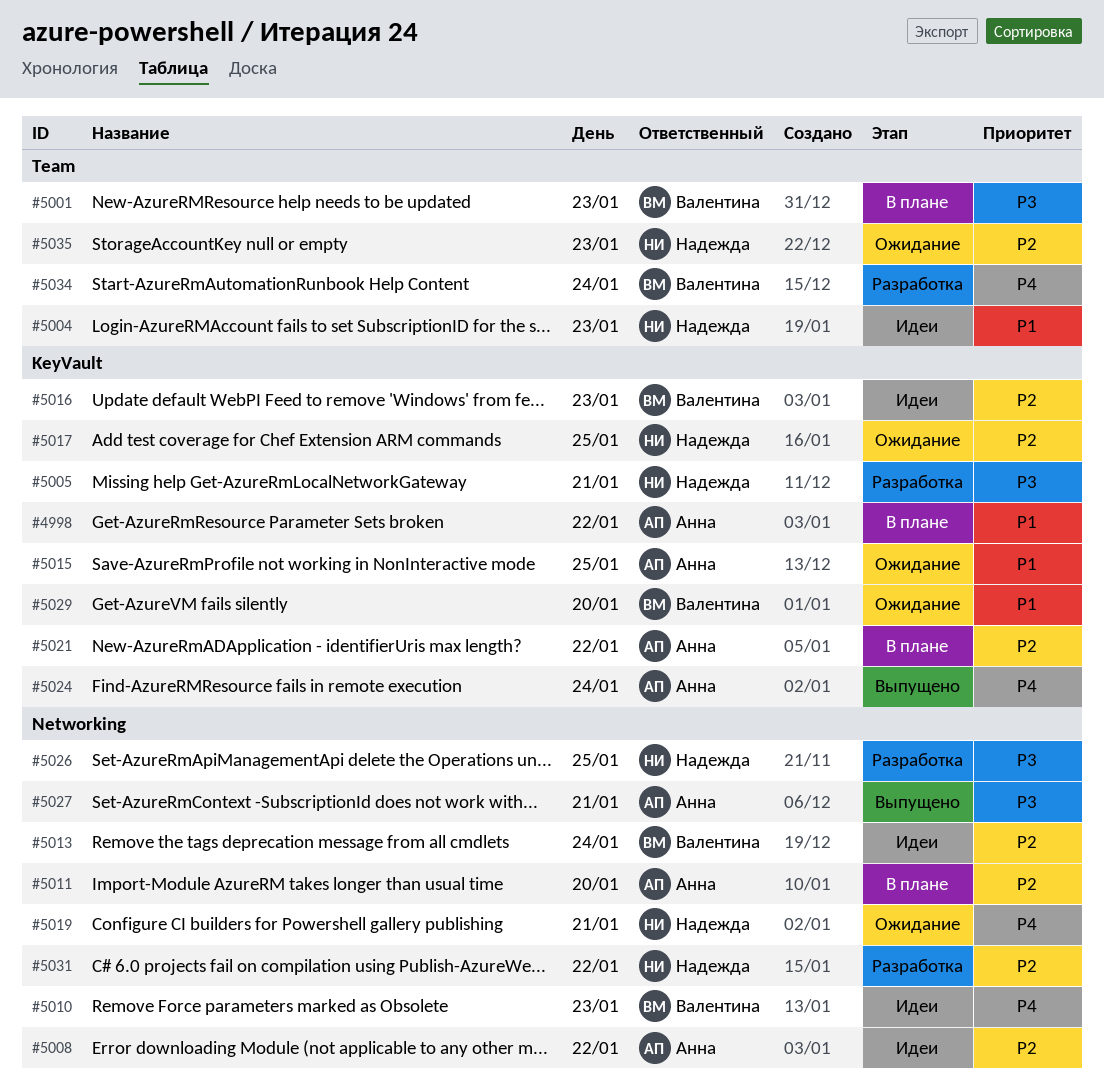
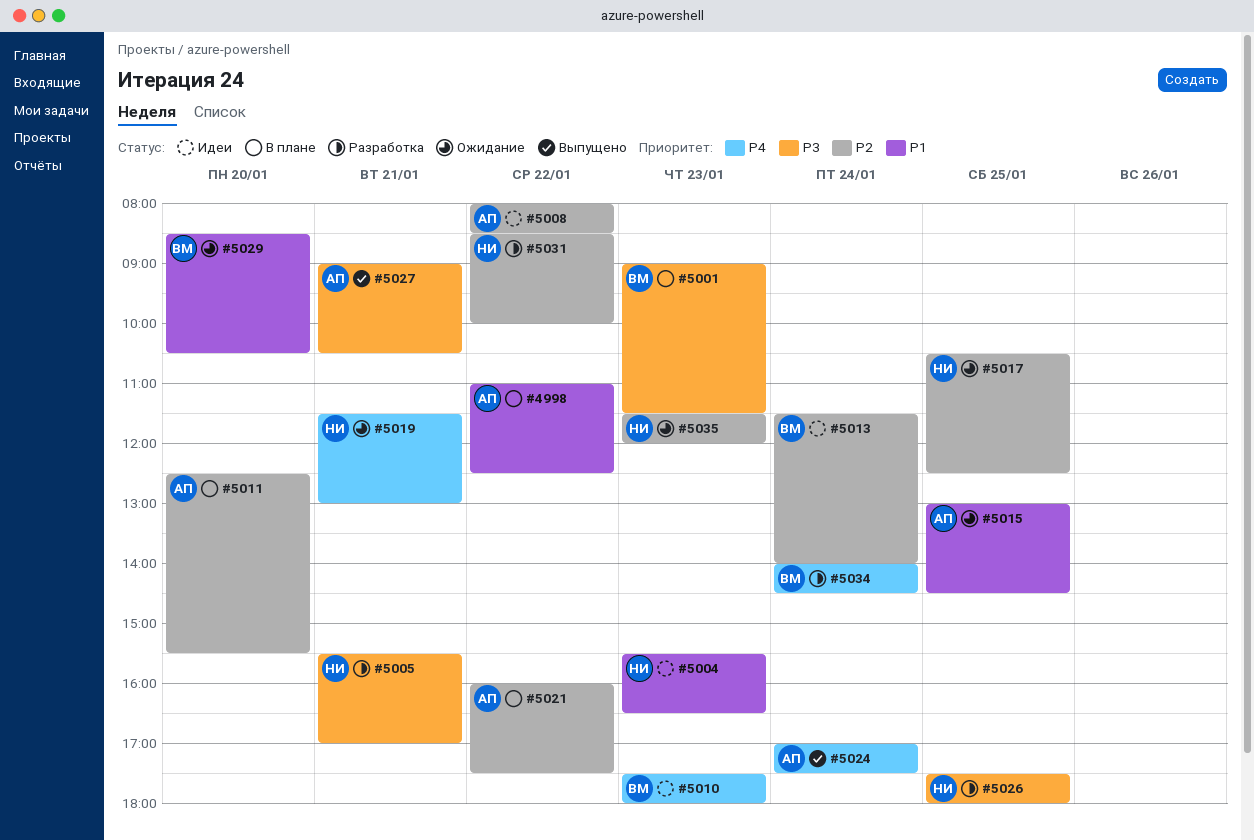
#5016: present -> none

